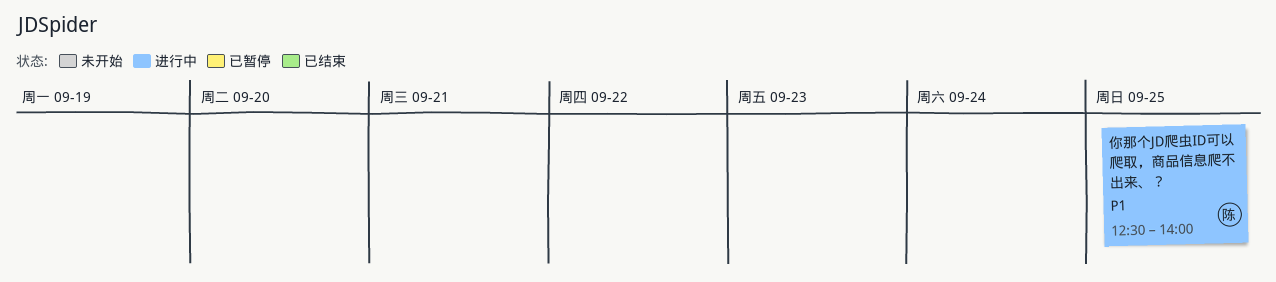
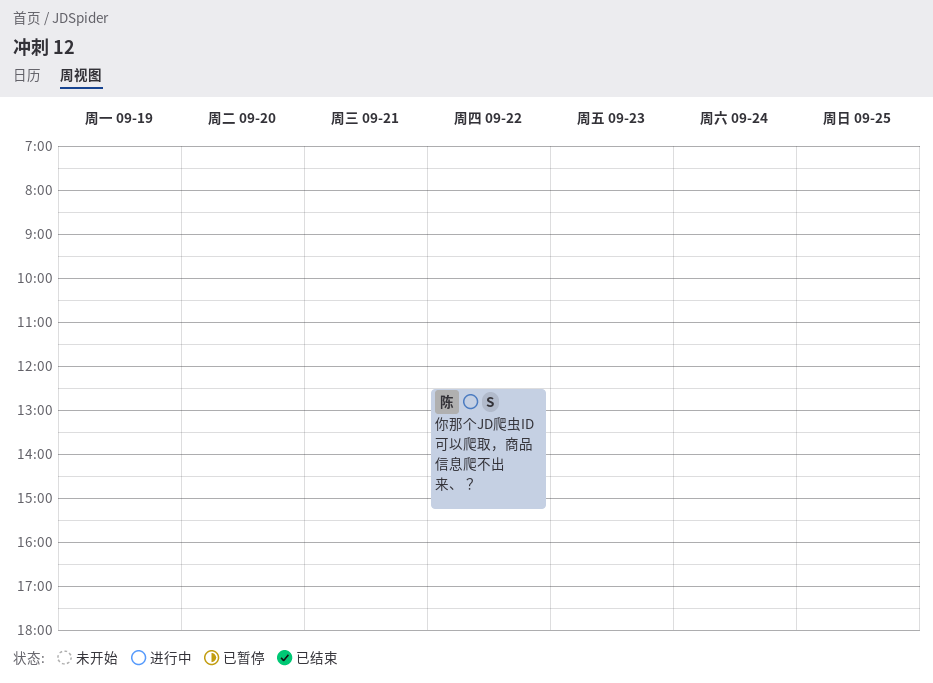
你那个JD爬虫ID可以爬取，商品信息爬不出来、？, day: Sep 25 -> Sep 22
你那个JD爬虫ID可以爬取，商品信息爬不出来、？, ends: 14:00 -> 15:15

